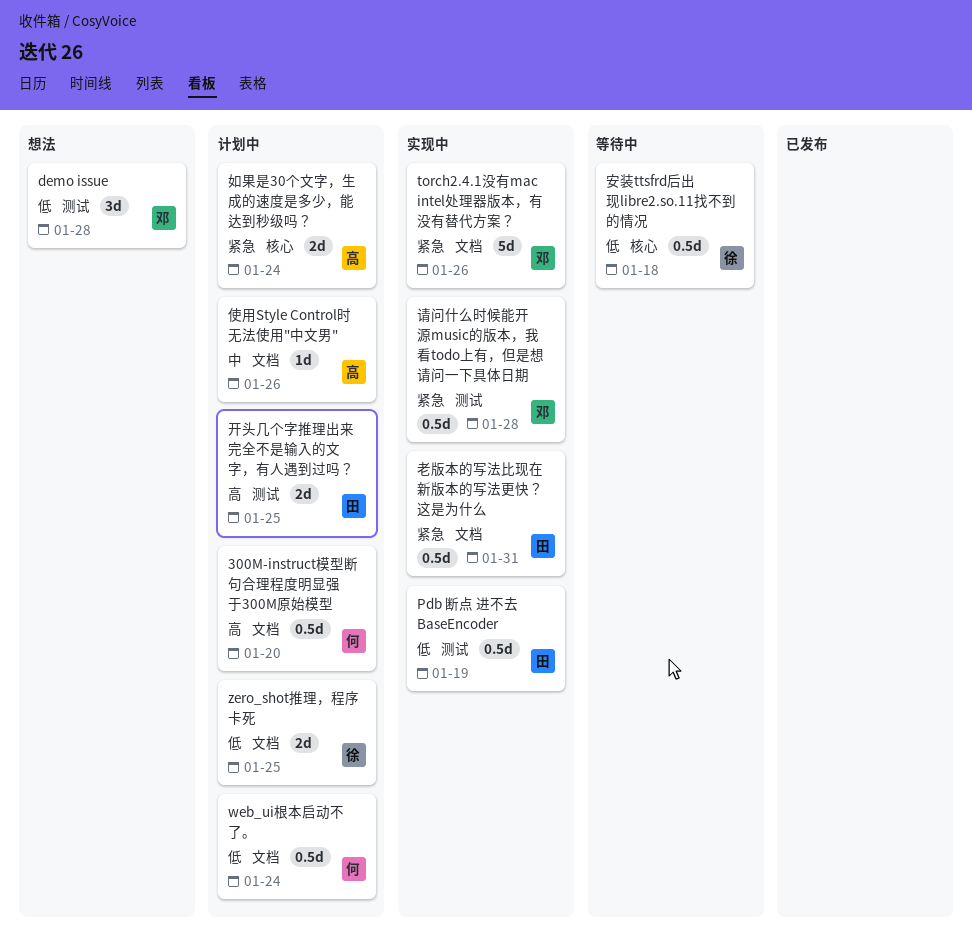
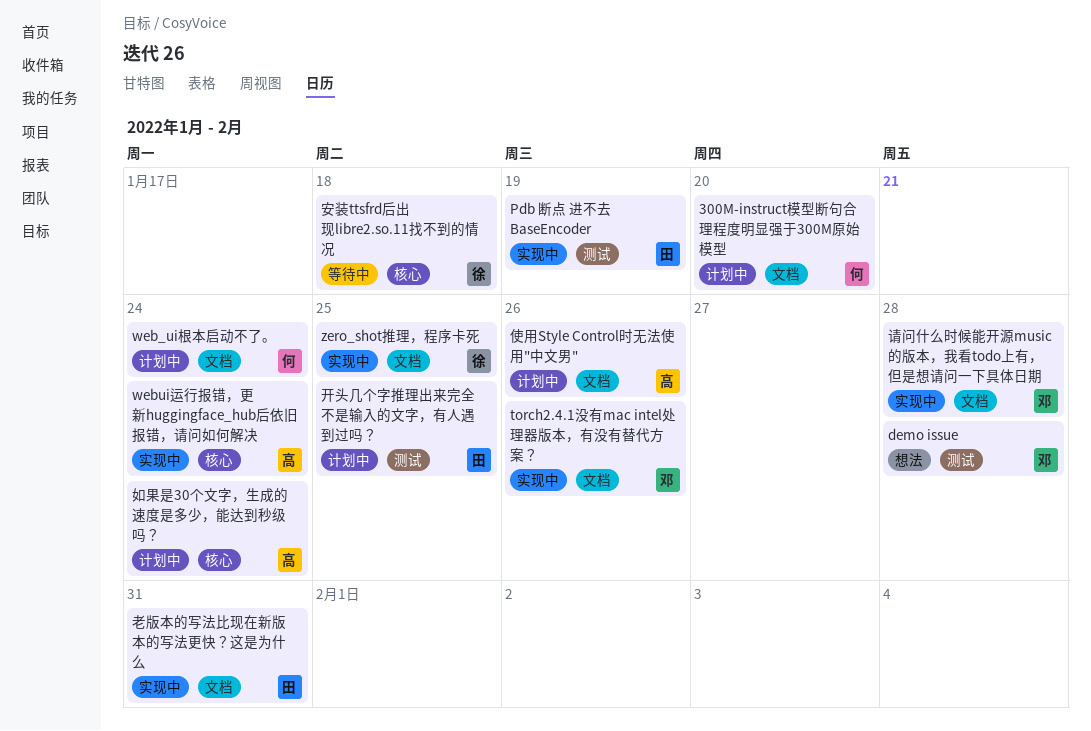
webui运行报错，更新huggingface_hub后依旧报错，请问如何解决: none -> present
zero_shot推理，程序卡死, status: 计划中 -> 实现中
请问什么时候能开源music的版本，我看todo上有，但是想请问一下具体日期, label: 测试 -> 文档

